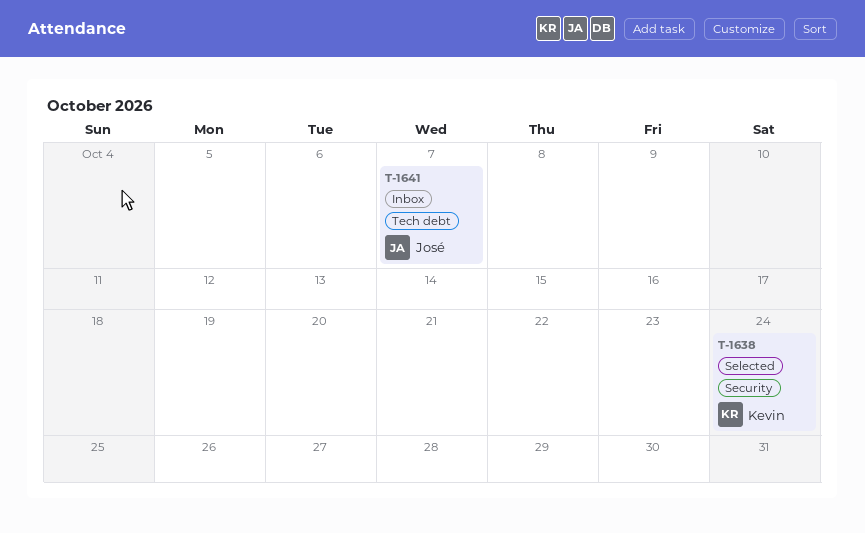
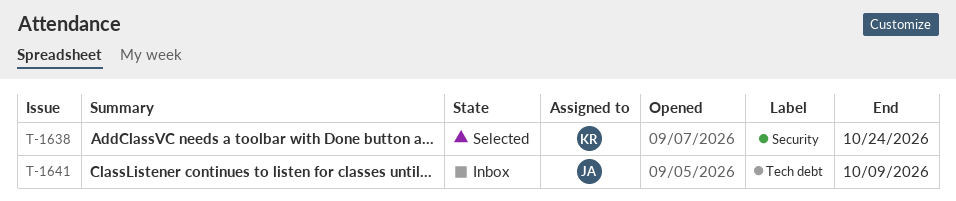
T-1641, due: Oct 7 -> Oct 9

